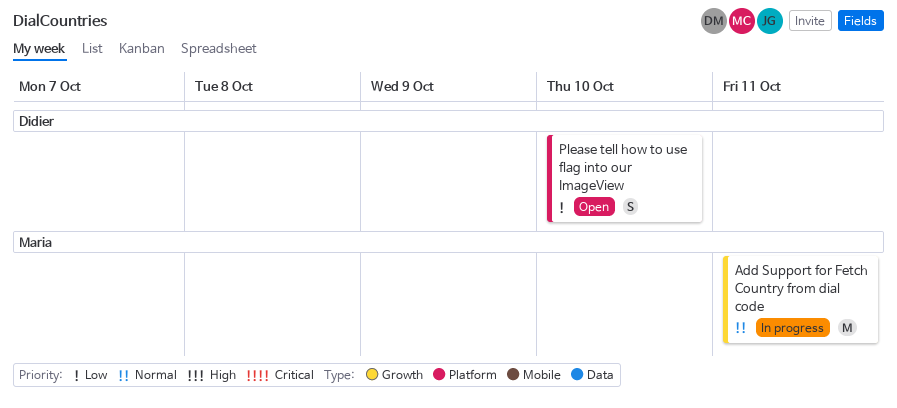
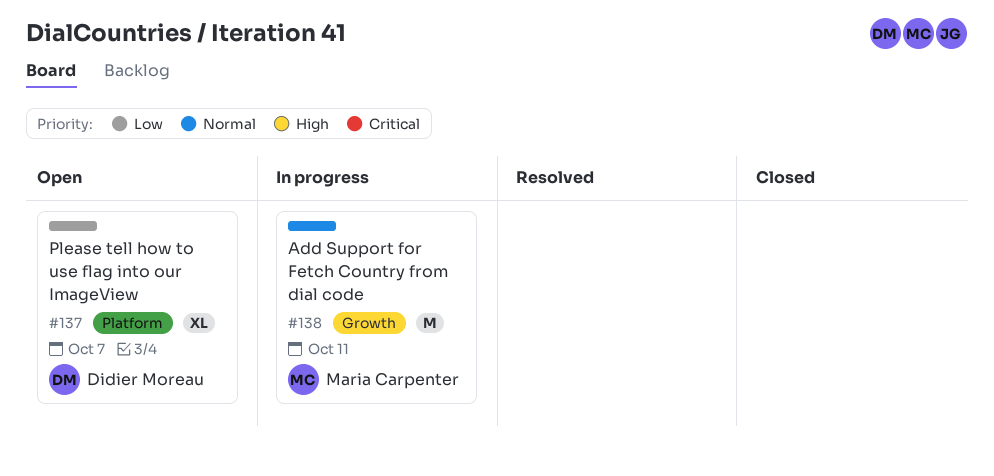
Please tell how to use flag into our ImageView, estimate: S -> XL
Please tell how to use flag into our ImageView, due: Oct 10 -> Oct 7

